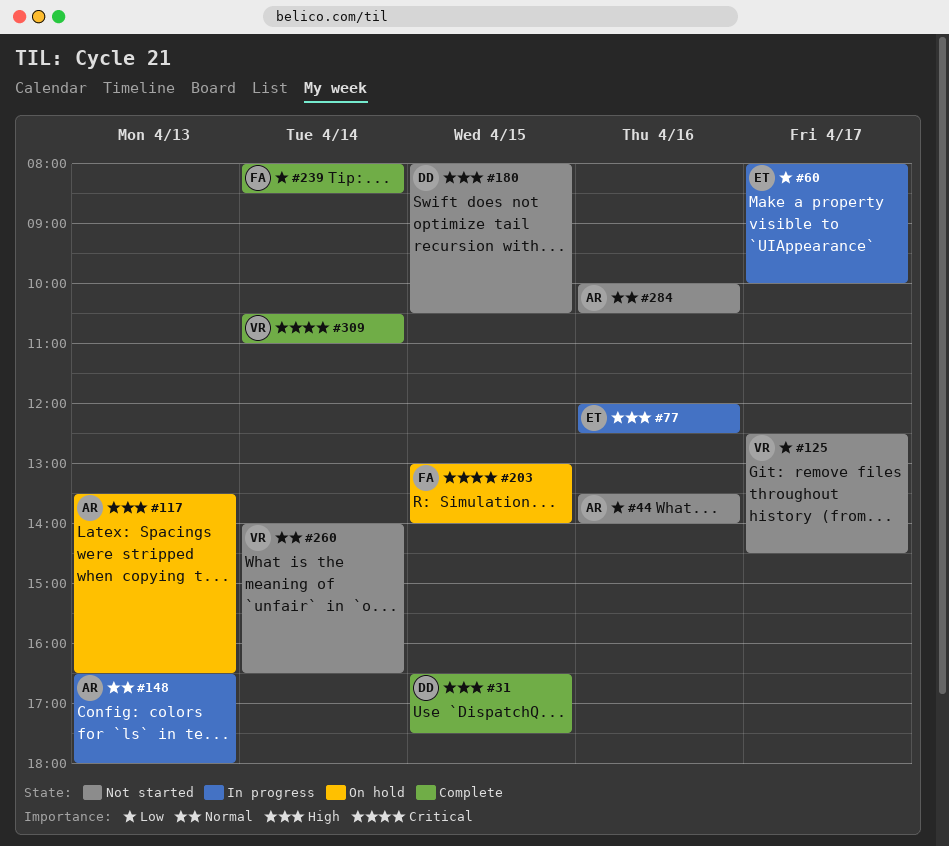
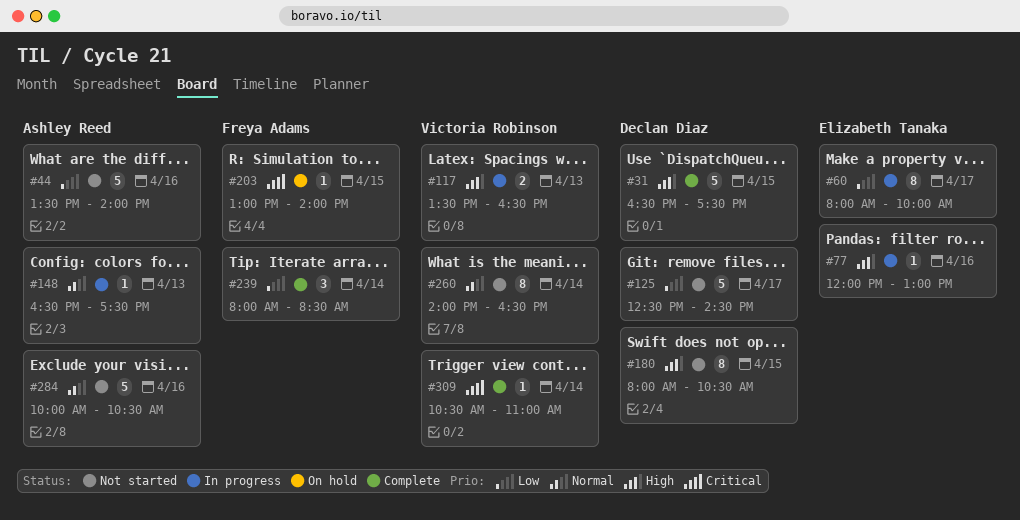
#77, ends: 12:30 -> 13:00
#117, status: On hold -> In progress
#117, owner: Ashley Reed -> Victoria Robinson
#125, owner: Victoria Robinson -> Declan Diaz
#148, ends: 18:00 -> 17:30

